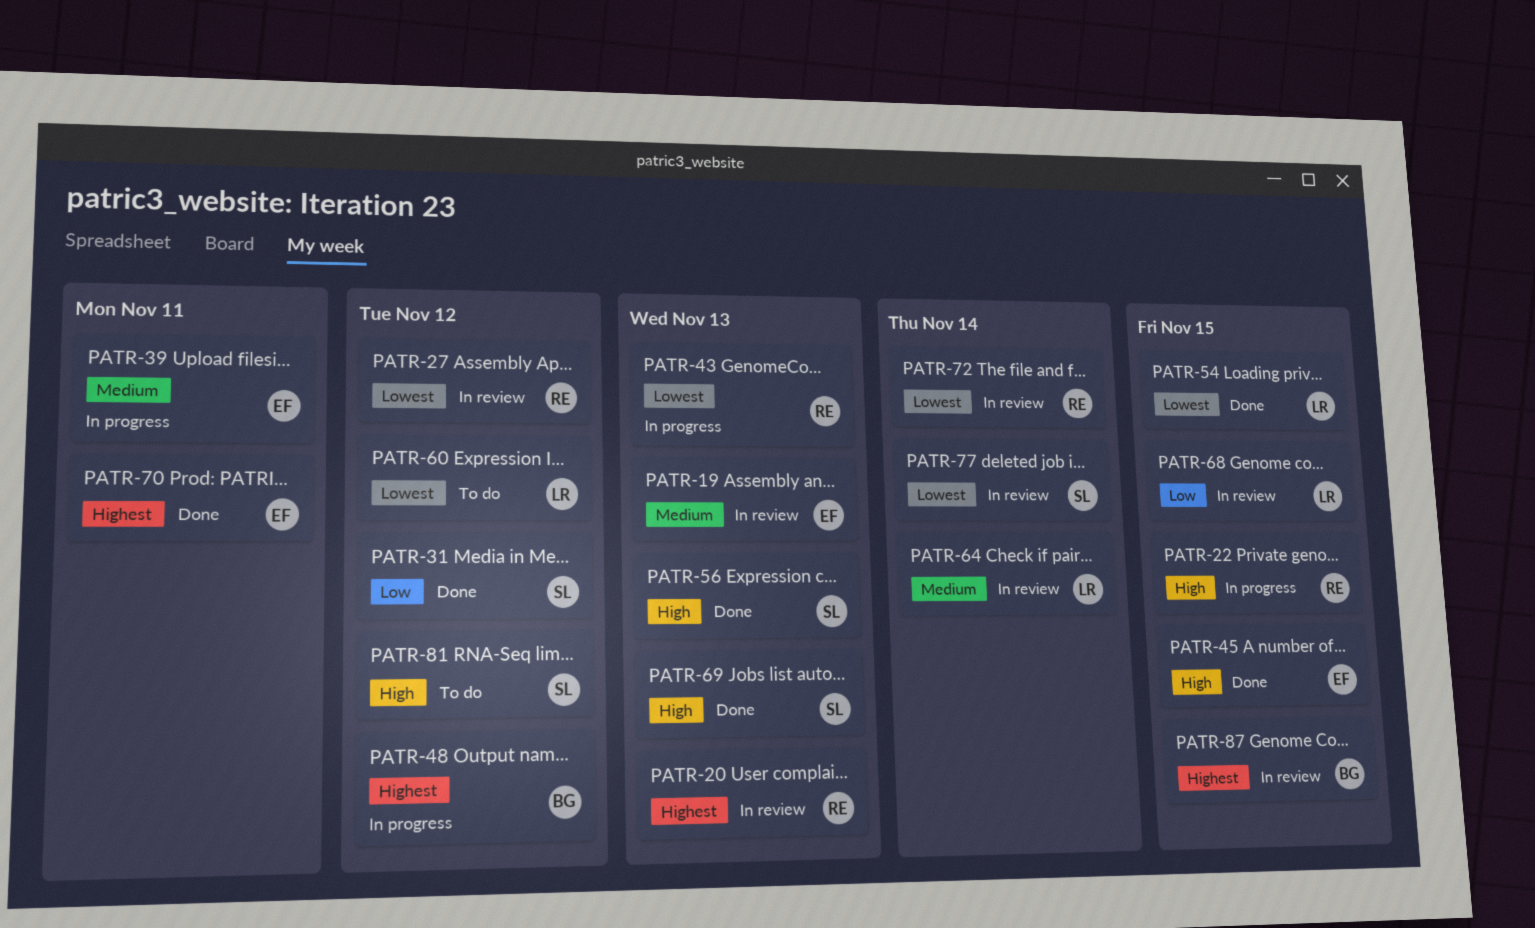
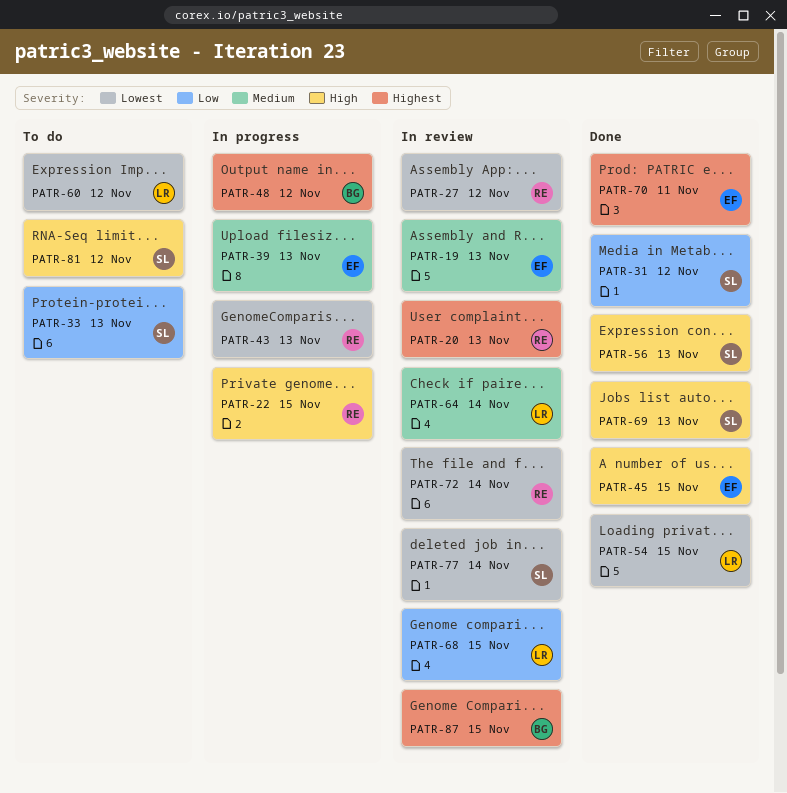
PATR-33: none -> present
PATR-39, due: Nov 11 -> Nov 13

